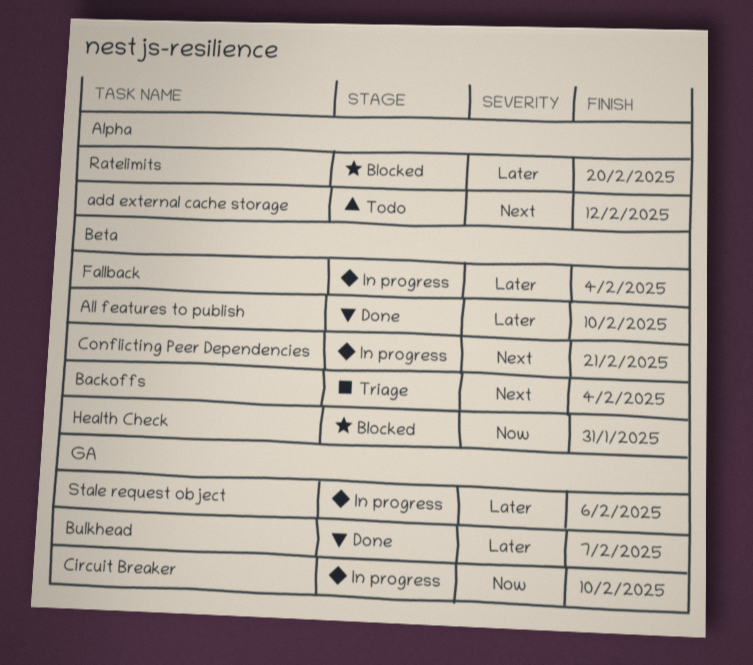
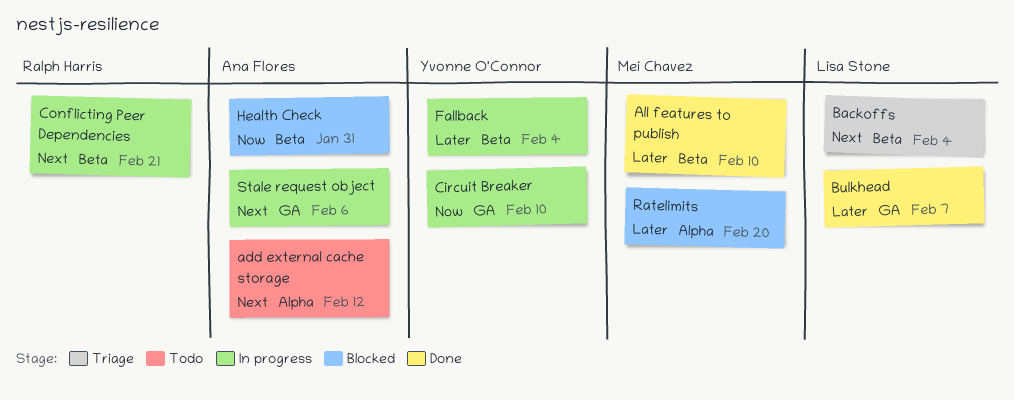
Stale request object, priority: Later -> Next

